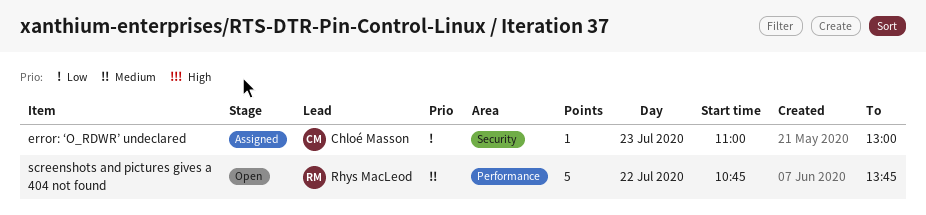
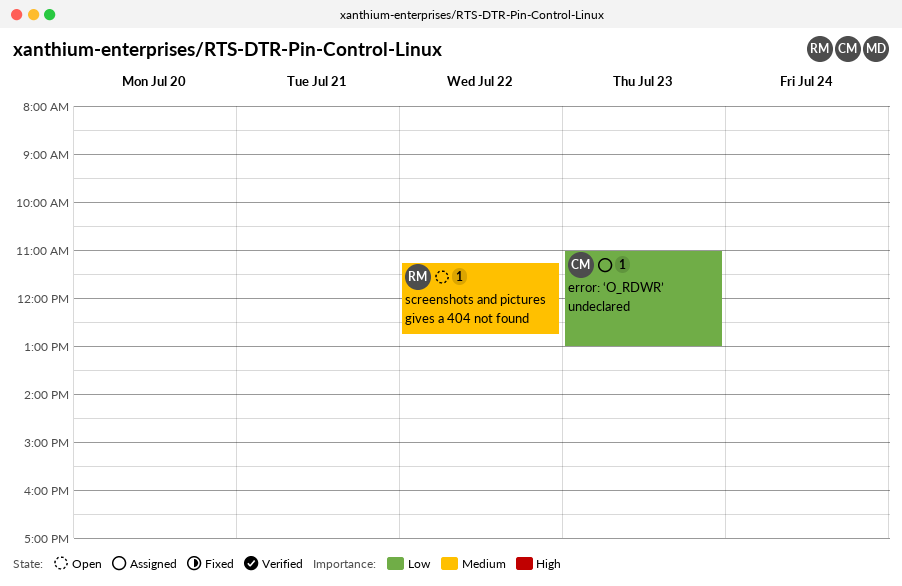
screenshots and pictures gives a 404 not found, estimate: 5 -> 1
screenshots and pictures gives a 404 not found, begins: 10:45 -> 11:15
screenshots and pictures gives a 404 not found, ends: 13:45 -> 12:45

